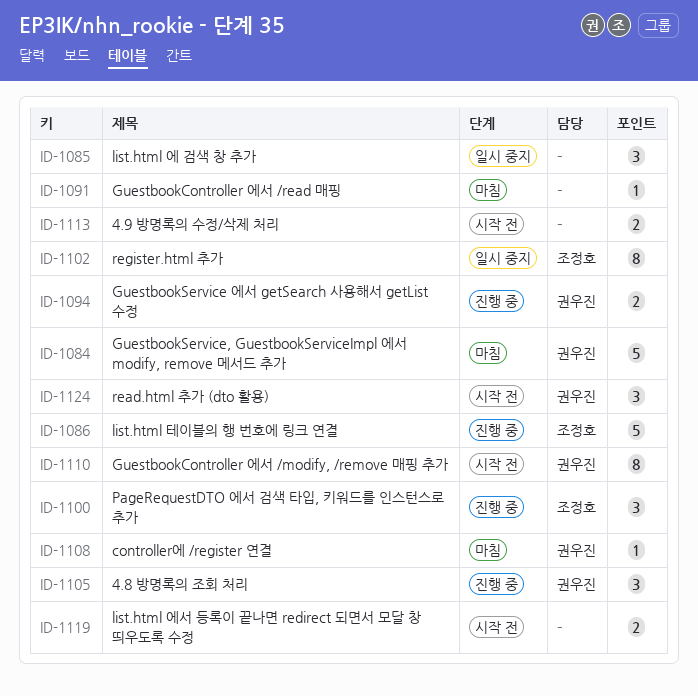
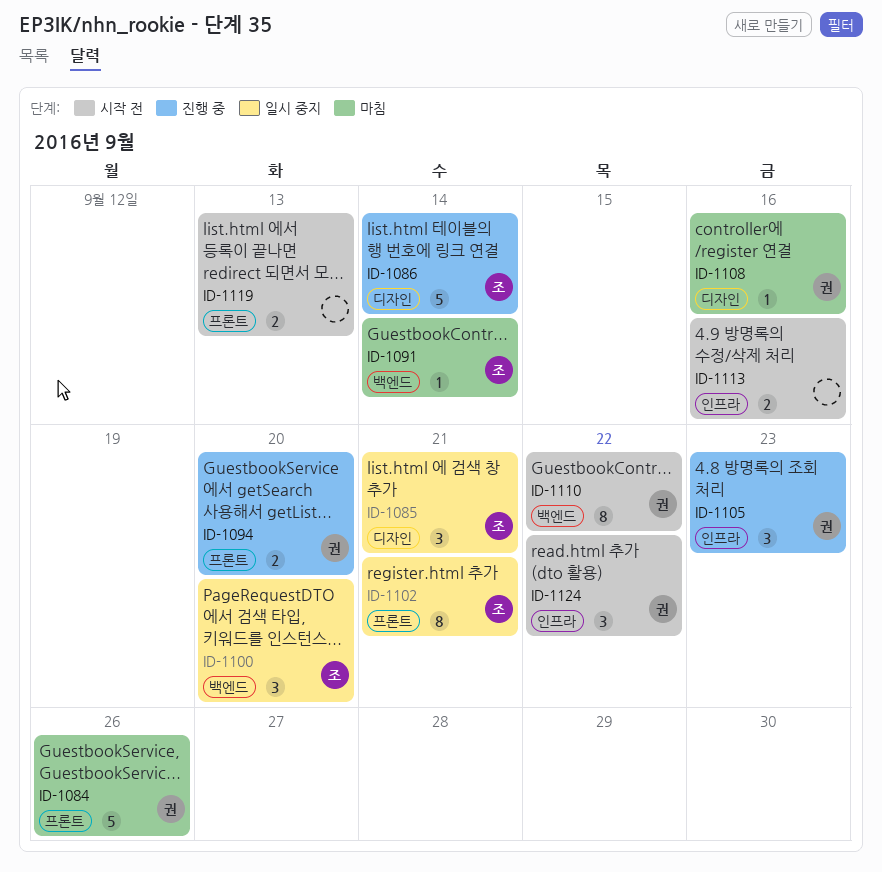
ID-1085, owner: none -> 조정호
ID-1091, owner: none -> 조정호
ID-1100, status: 진행 중 -> 일시 중지

